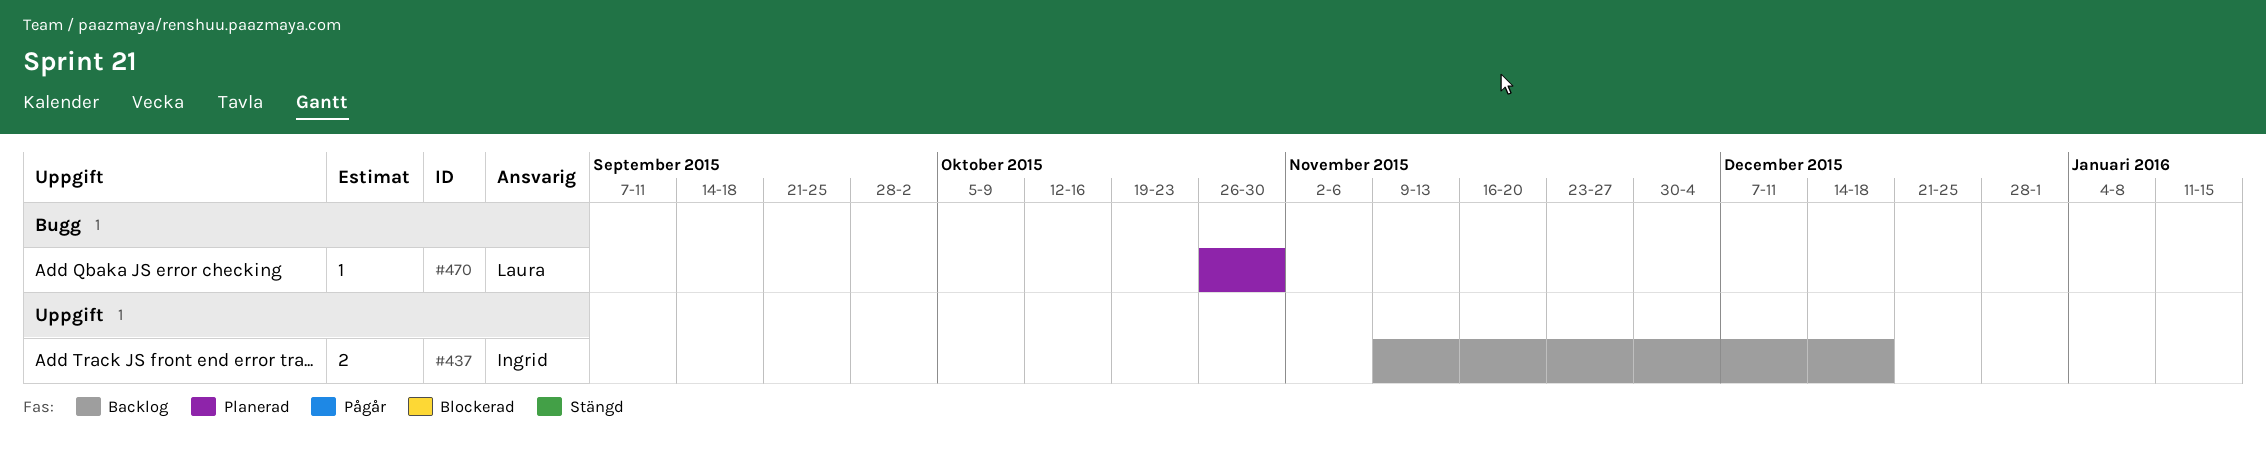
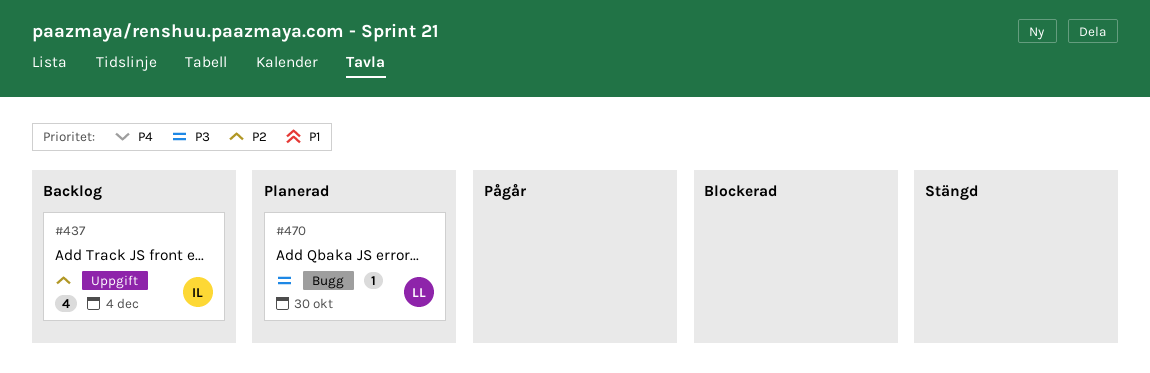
#437, estimate: 2 -> 4
#437, due: Dec 18 -> Dec 4

